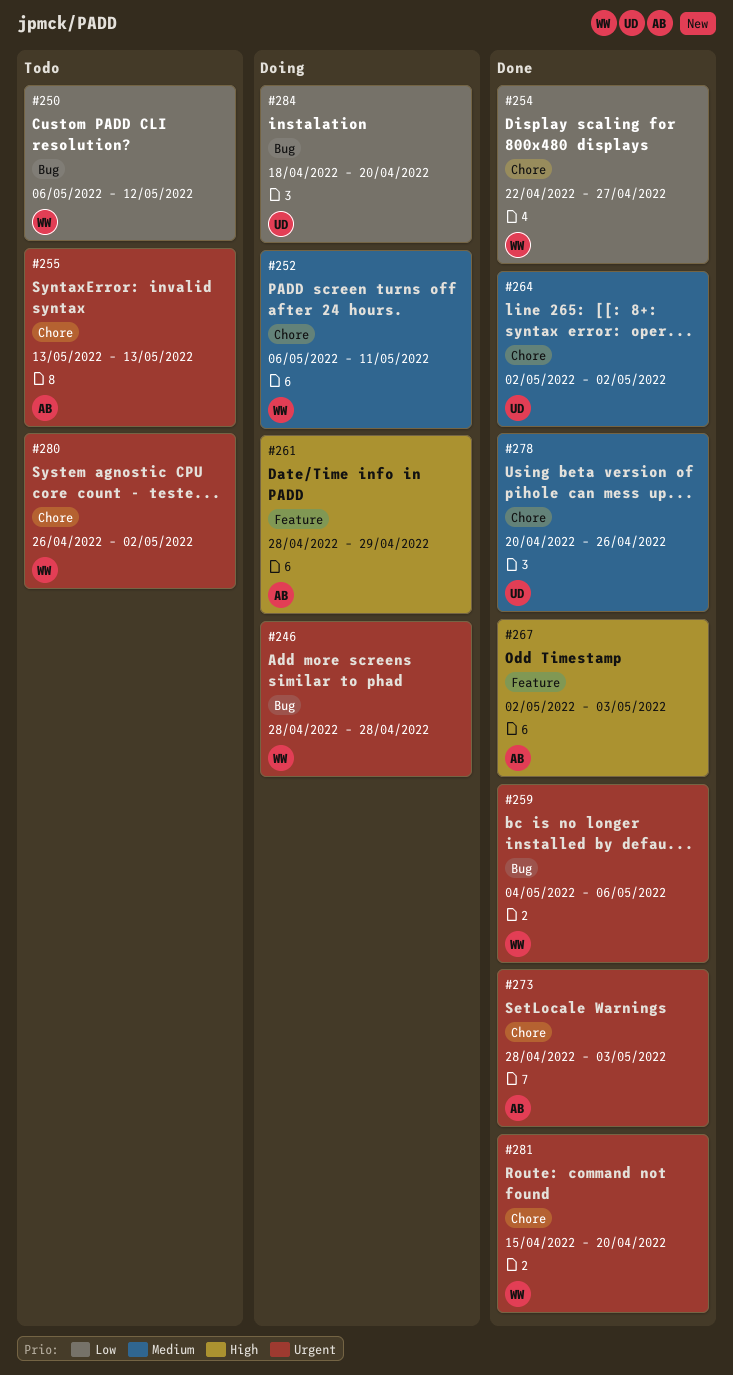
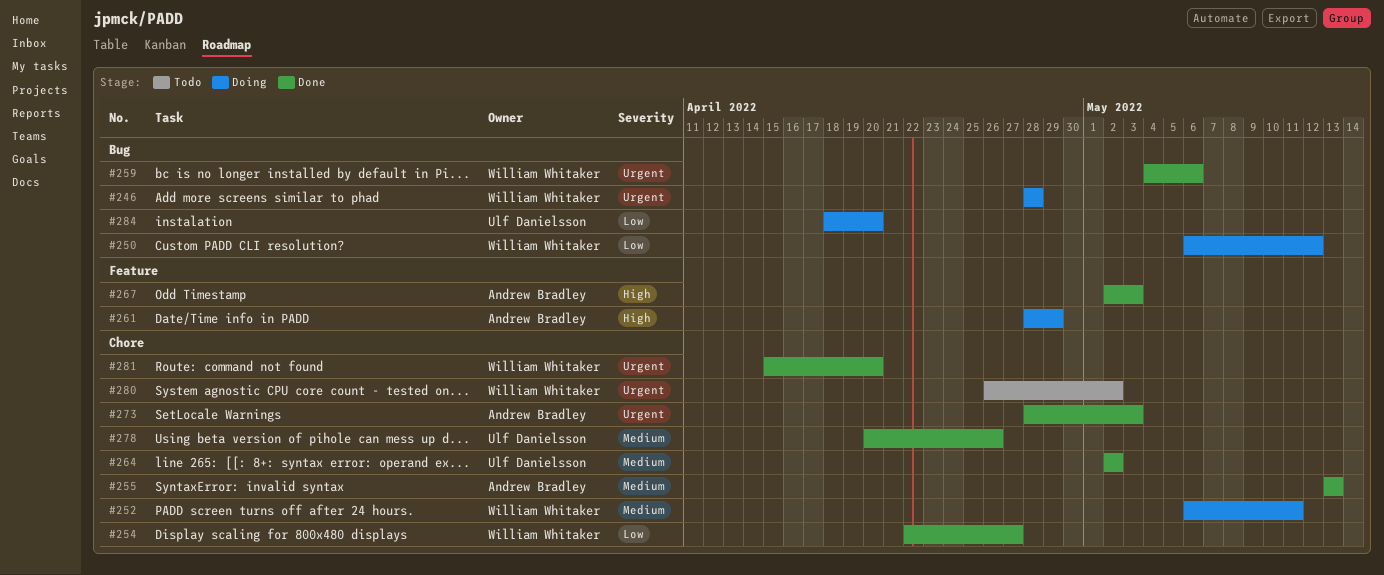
#250, status: Todo -> Doing
#255, status: Todo -> Done
#255, priority: Urgent -> Medium

